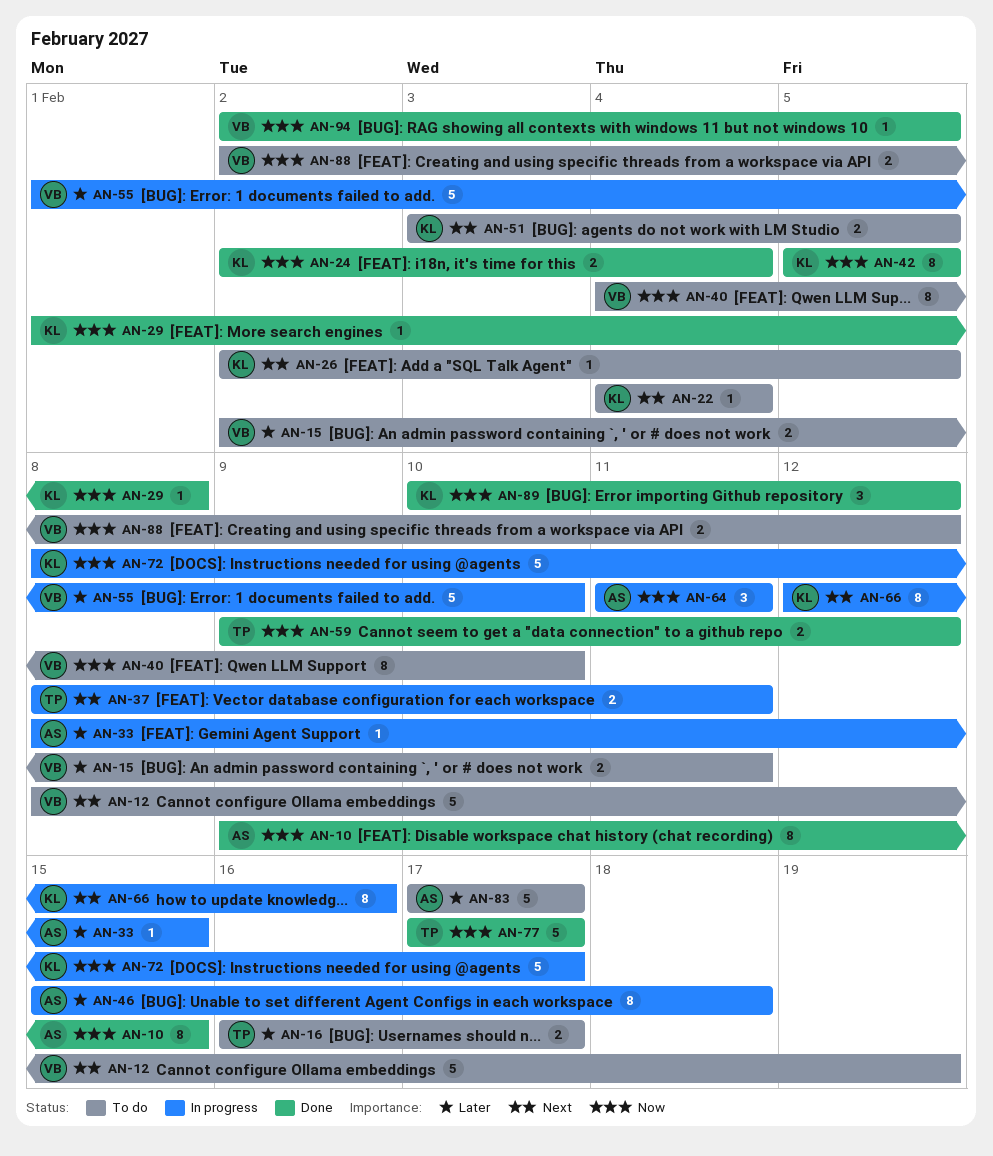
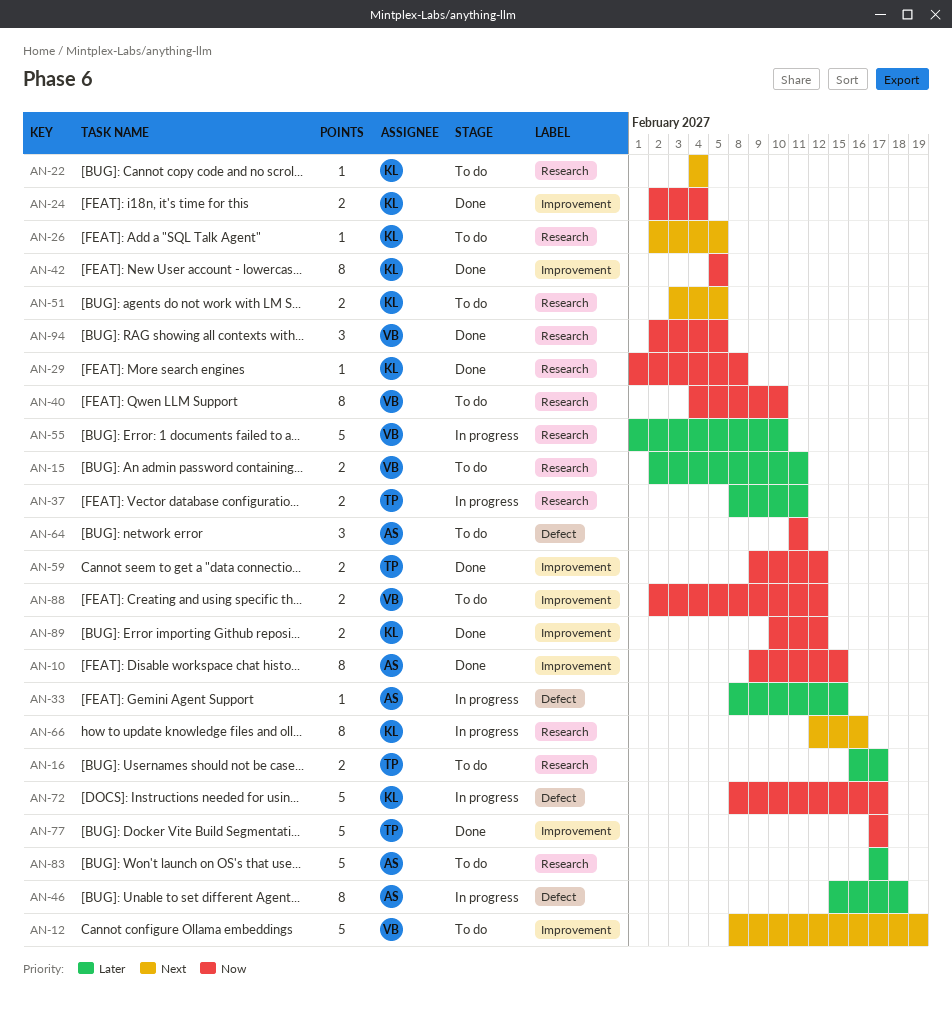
AN-37, priority: Next -> Later
AN-64, status: In progress -> To do
AN-89, estimate: 3 -> 2
AN-94, estimate: 1 -> 3

